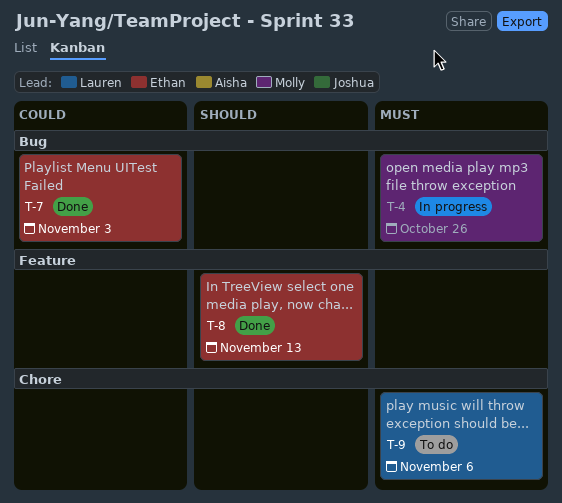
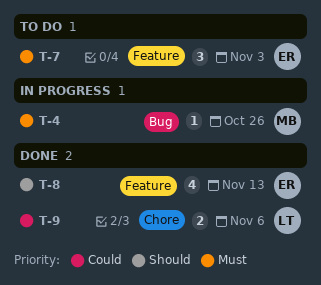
T-7, status: Done -> To do
T-7, priority: Could -> Must
T-7, label: Bug -> Feature
T-9, status: To do -> Done
T-9, priority: Must -> Could

